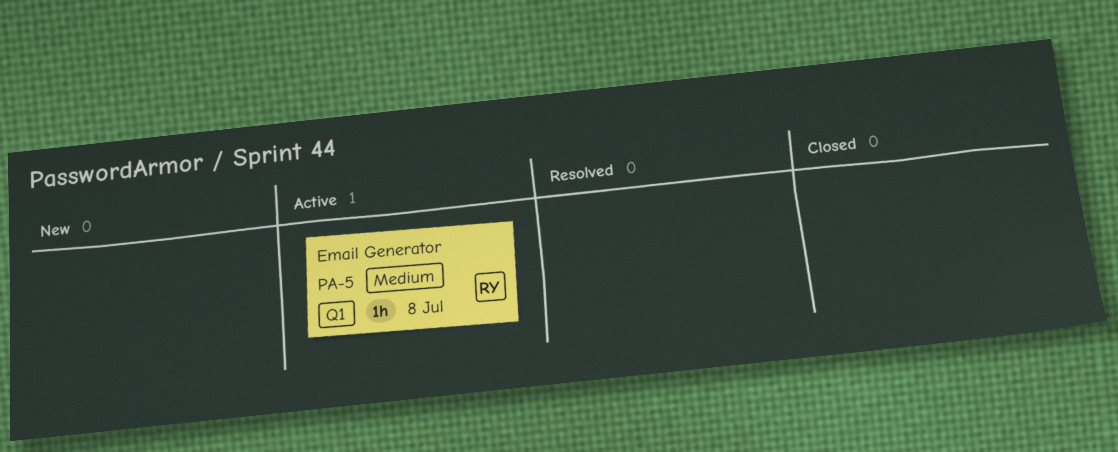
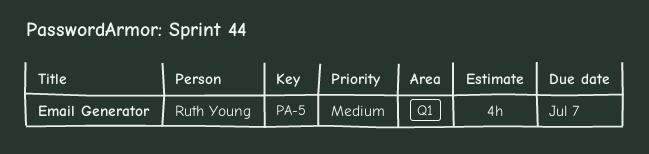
PA-5, estimate: 1h -> 4h
PA-5, due: Jul 8 -> Jul 7

